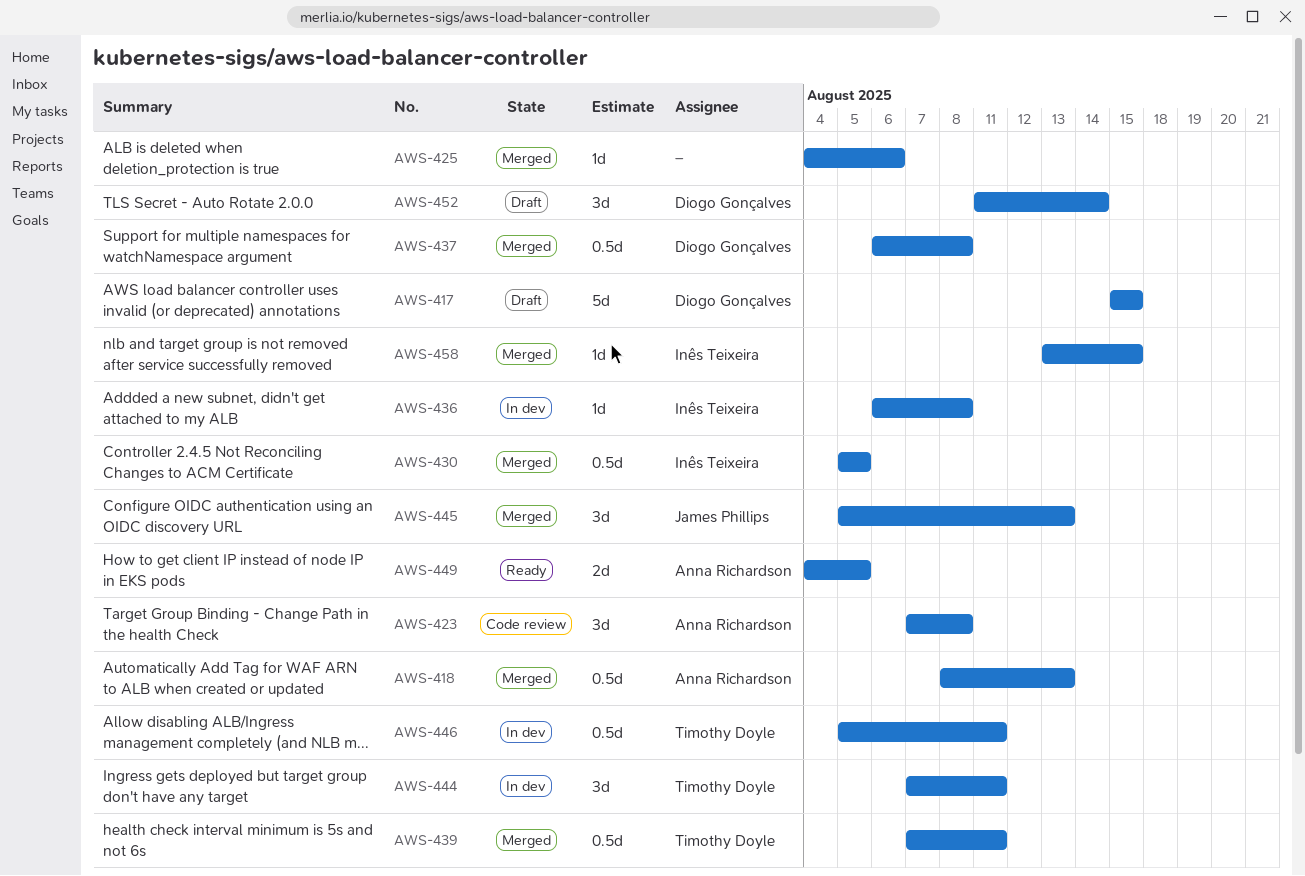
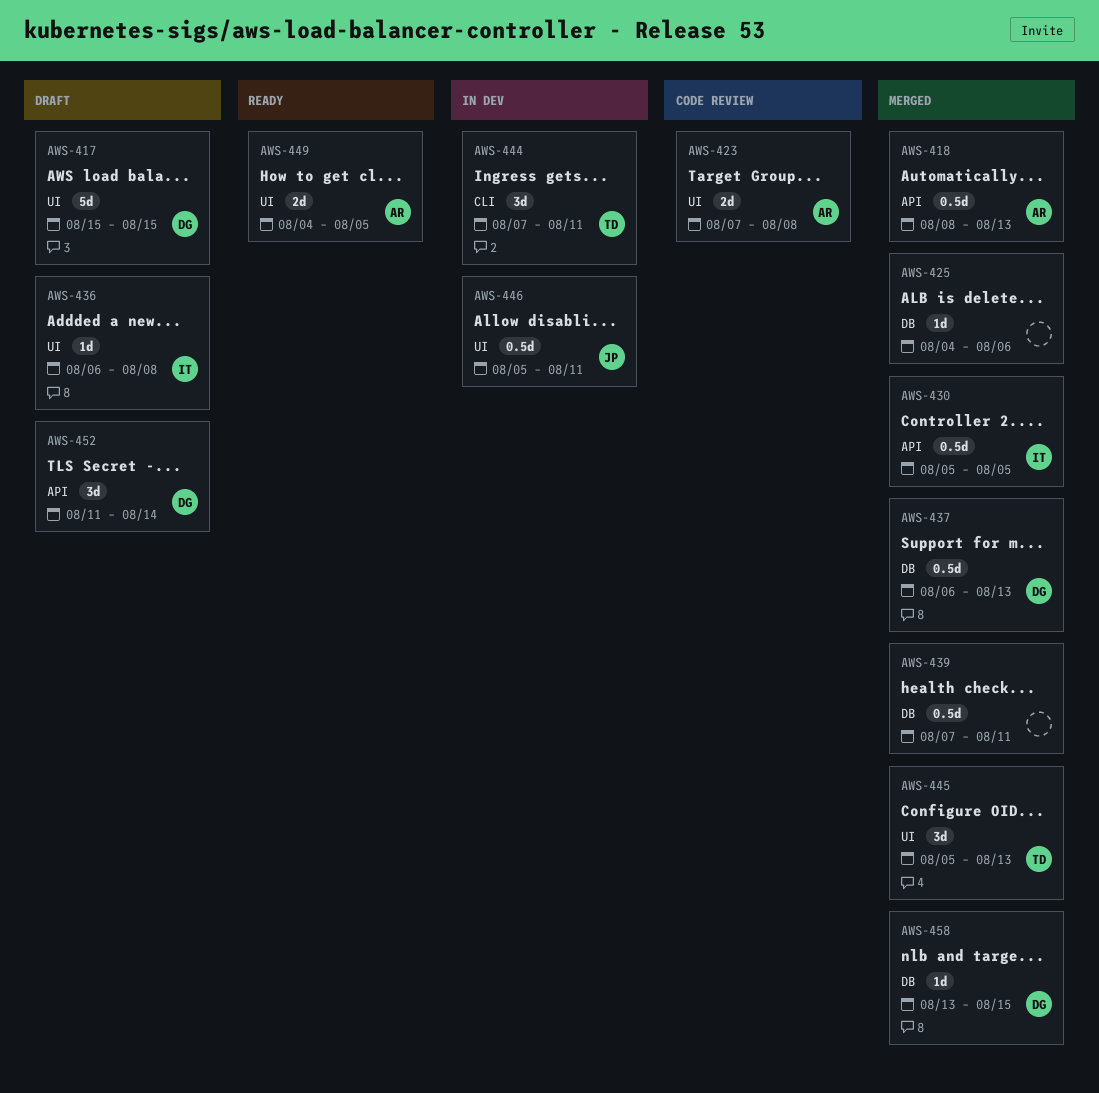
AWS-423, estimate: 3d -> 2d
AWS-436, status: In dev -> Draft
AWS-437, due: Aug 8 -> Aug 13
AWS-439, owner: Timothy Doyle -> none
AWS-445, owner: James Phillips -> Timothy Doyle
AWS-446, owner: Timothy Doyle -> James Phillips
AWS-458, owner: Inês Teixeira -> Diogo Gonçalves

